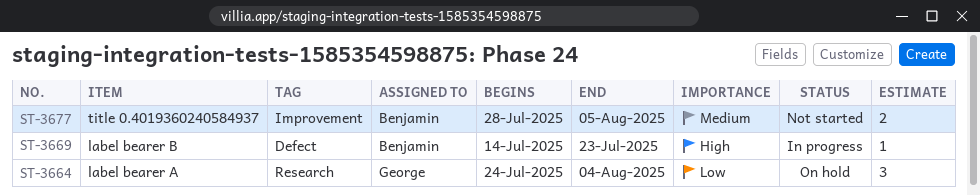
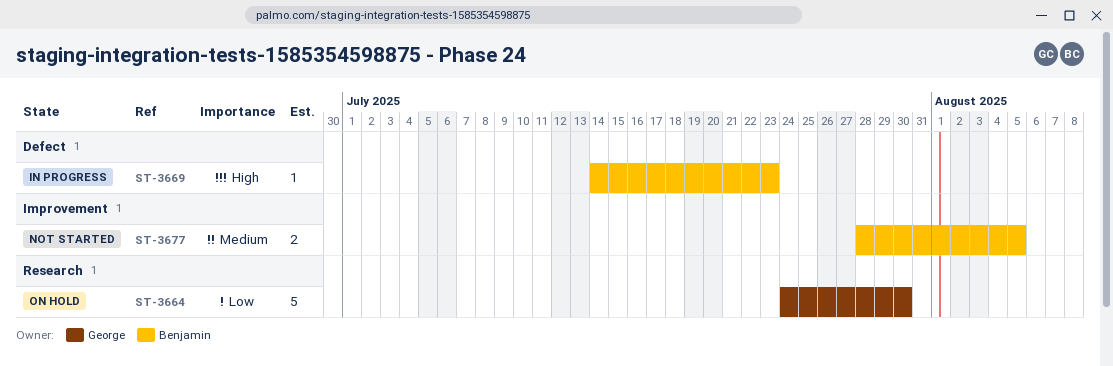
ST-3664, estimate: 3 -> 5
ST-3664, due: Aug 4 -> Jul 30

